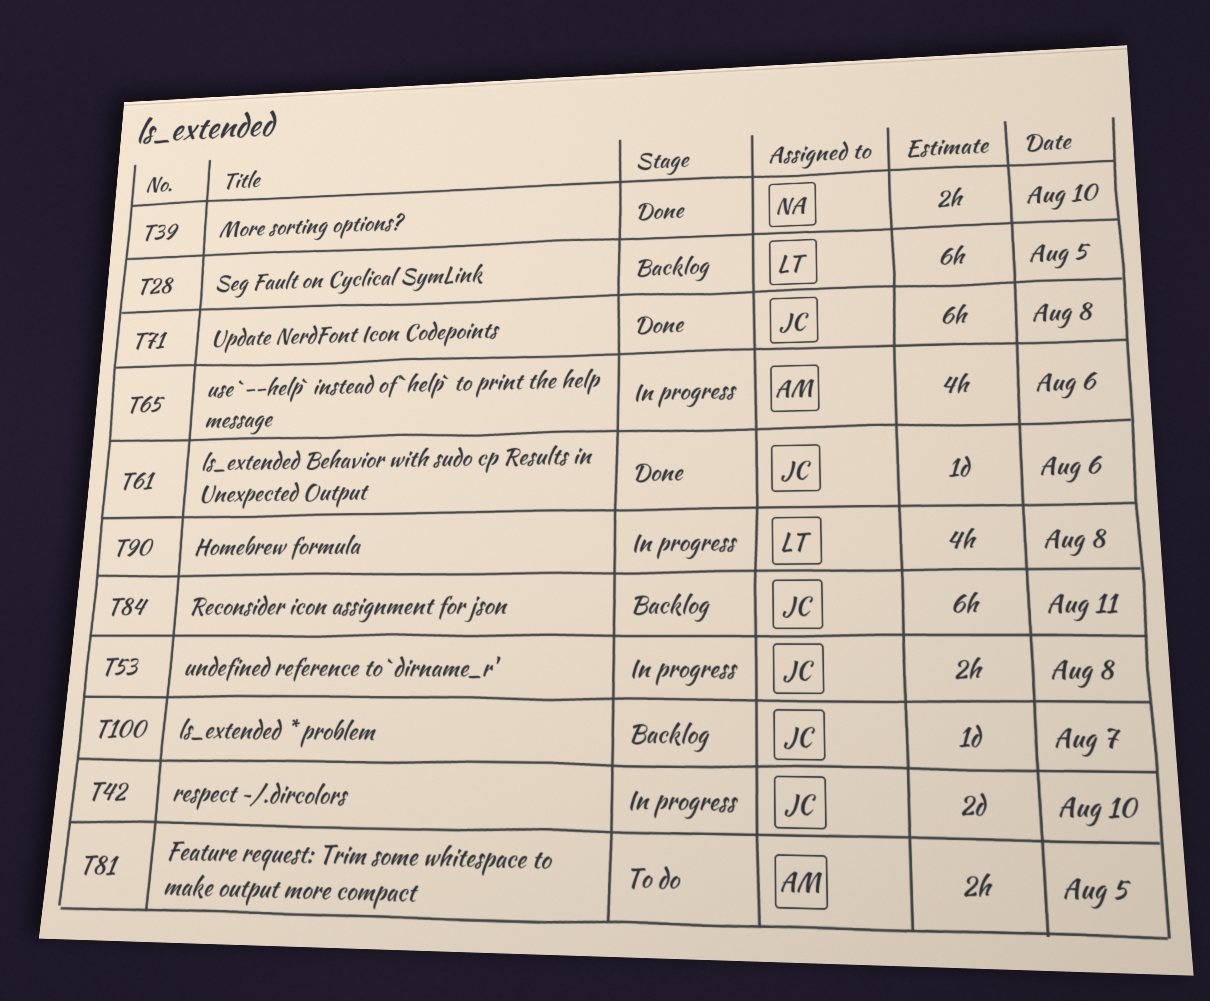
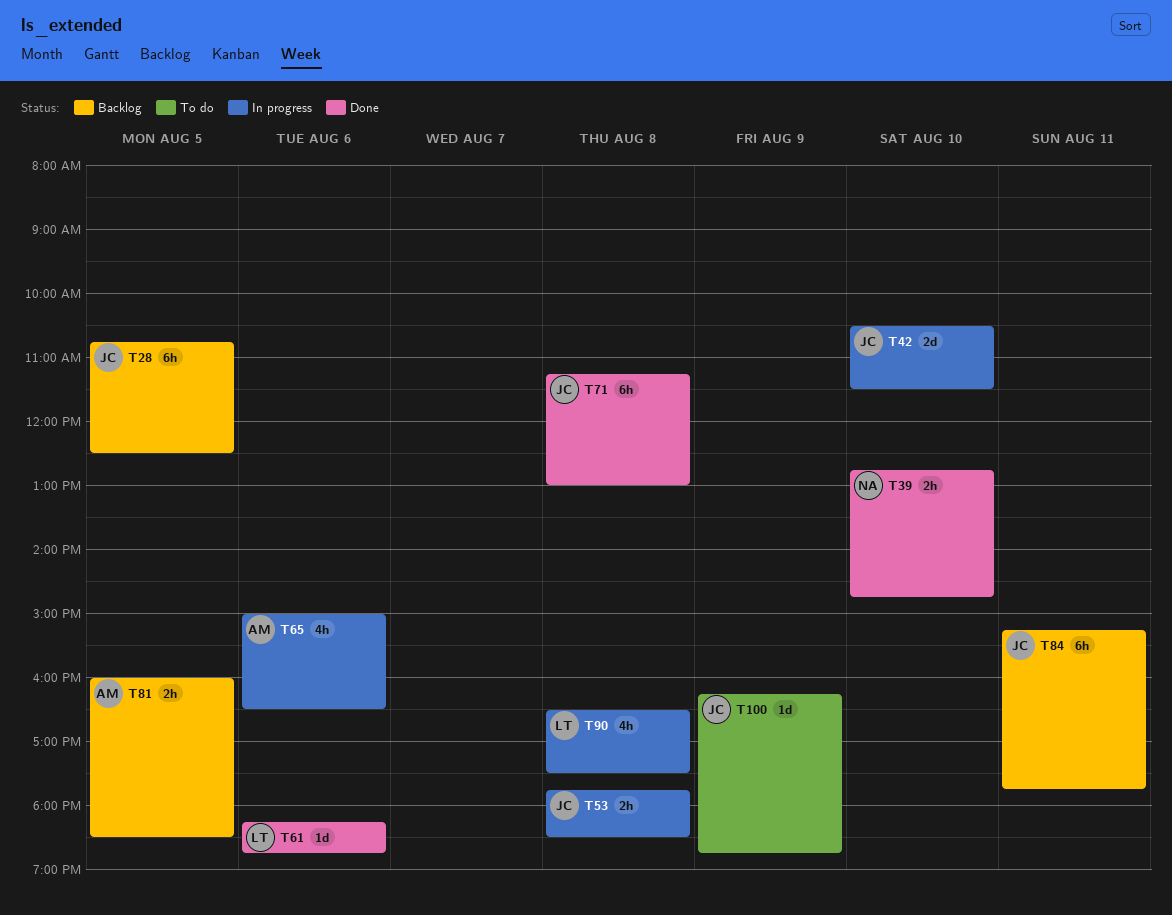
T28, owner: LT -> JC
T61, owner: JC -> LT
T81, status: To do -> Backlog
T100, status: Backlog -> To do
T100, day: Aug 7 -> Aug 9

